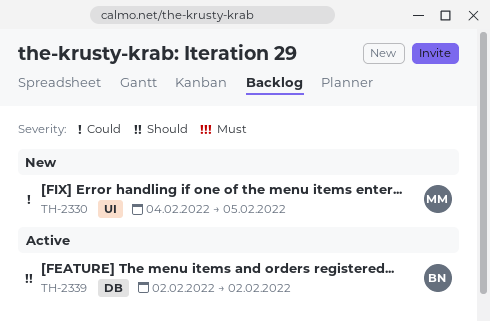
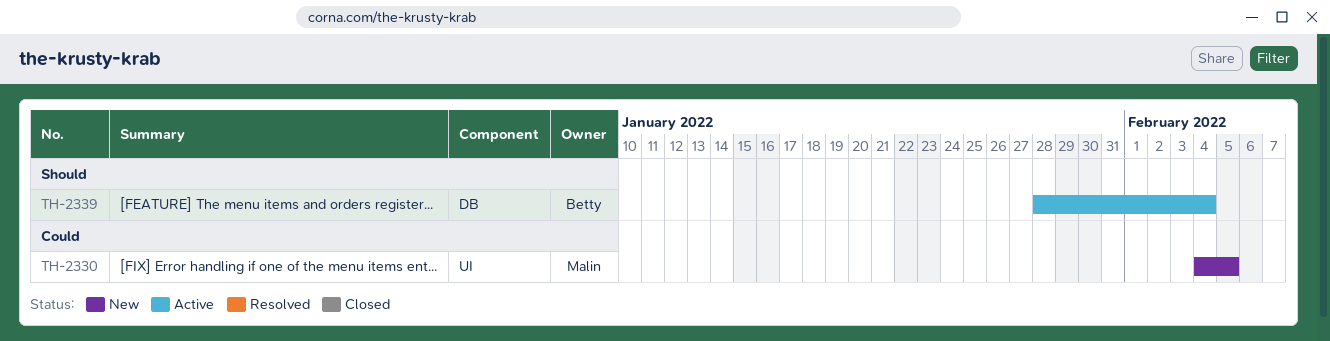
TH-2339, start: Feb 2 -> Jan 28
TH-2339, due: Feb 2 -> Feb 4

